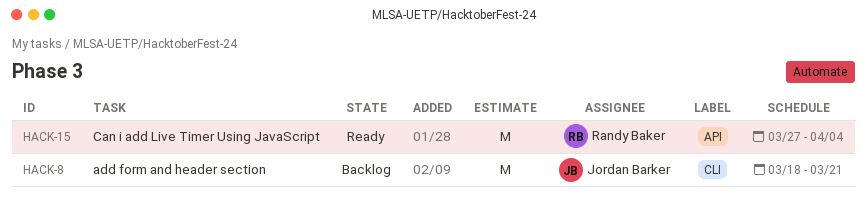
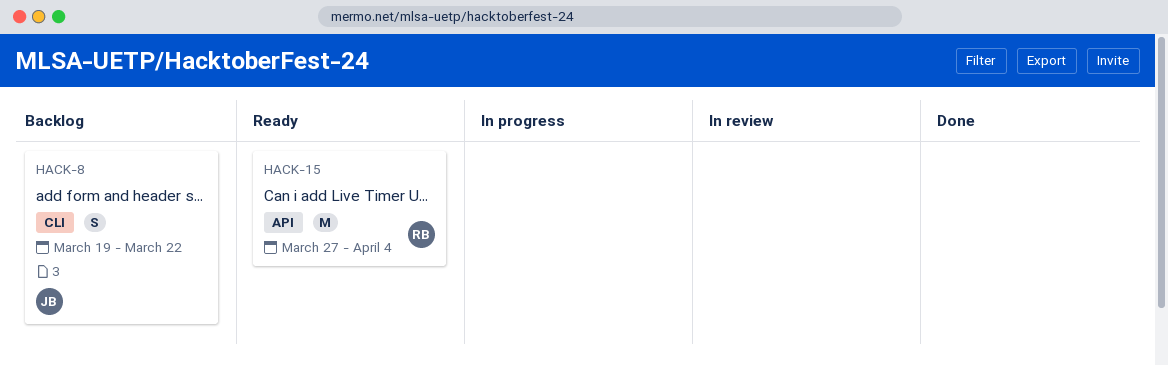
HACK-8, estimate: M -> S
HACK-8, start: Mar 18 -> Mar 19
HACK-8, due: Mar 21 -> Mar 22

